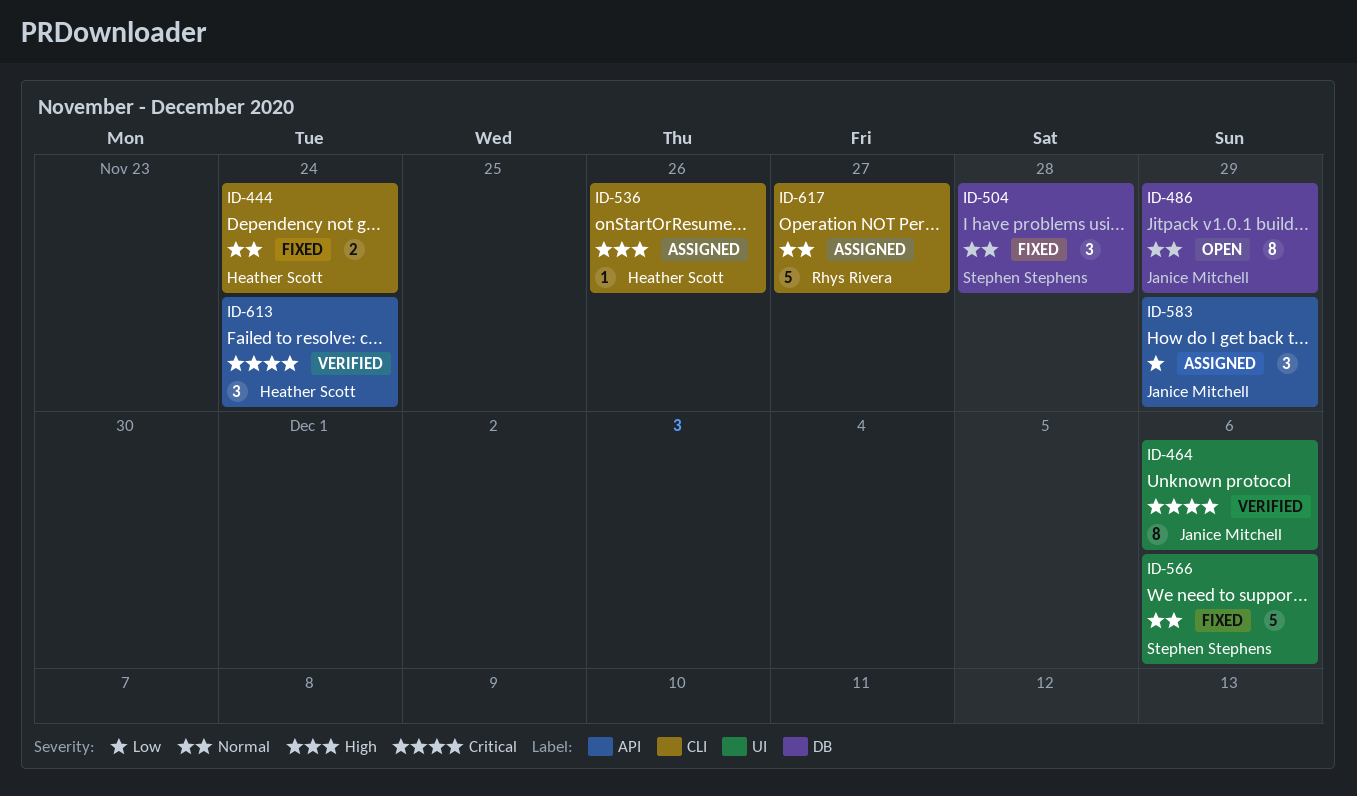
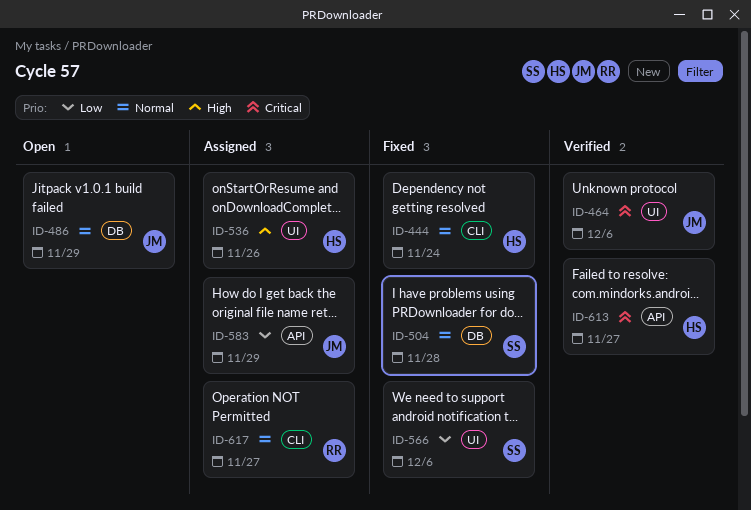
ID-536, label: CLI -> UI
ID-566, priority: Normal -> Low
ID-613, due: Nov 24 -> Nov 27

